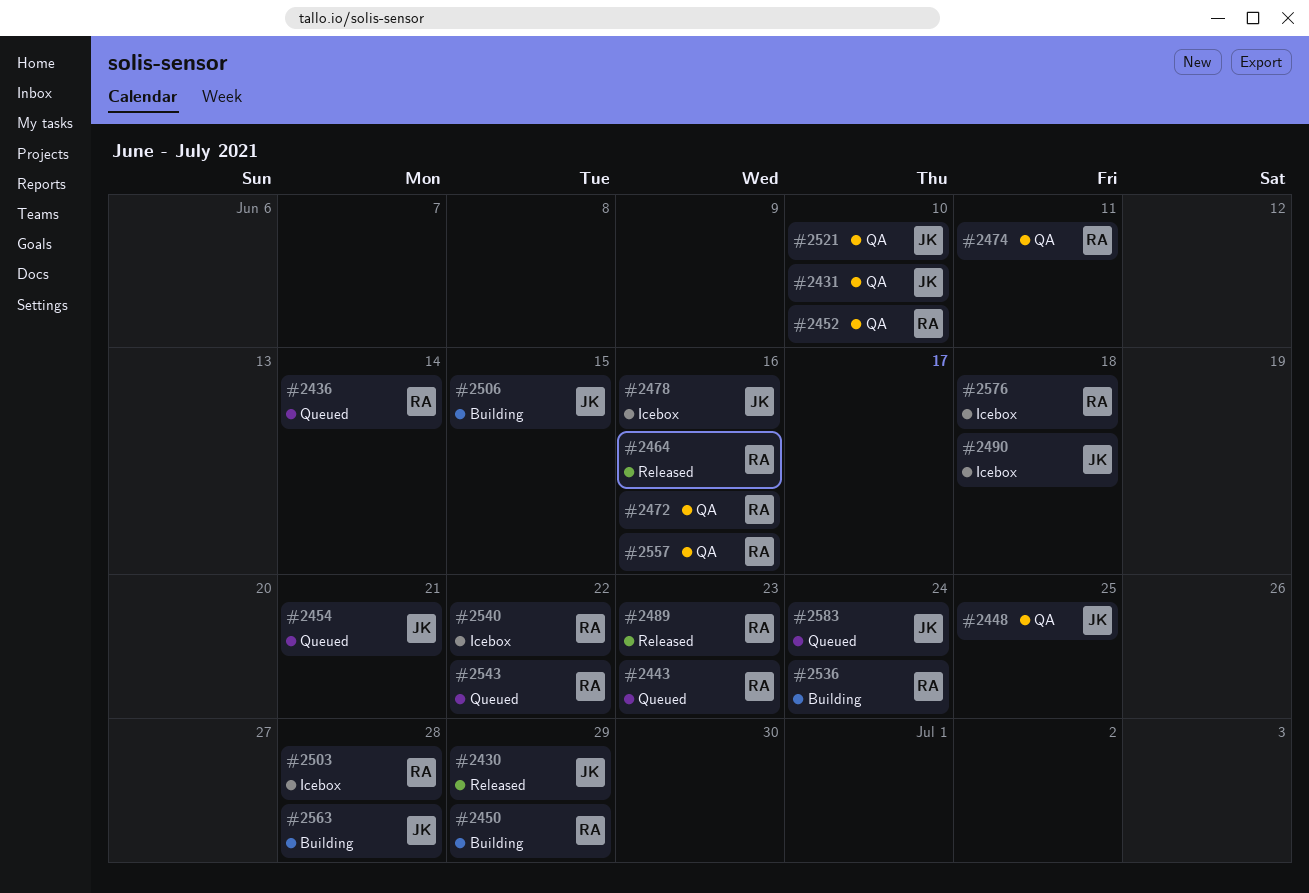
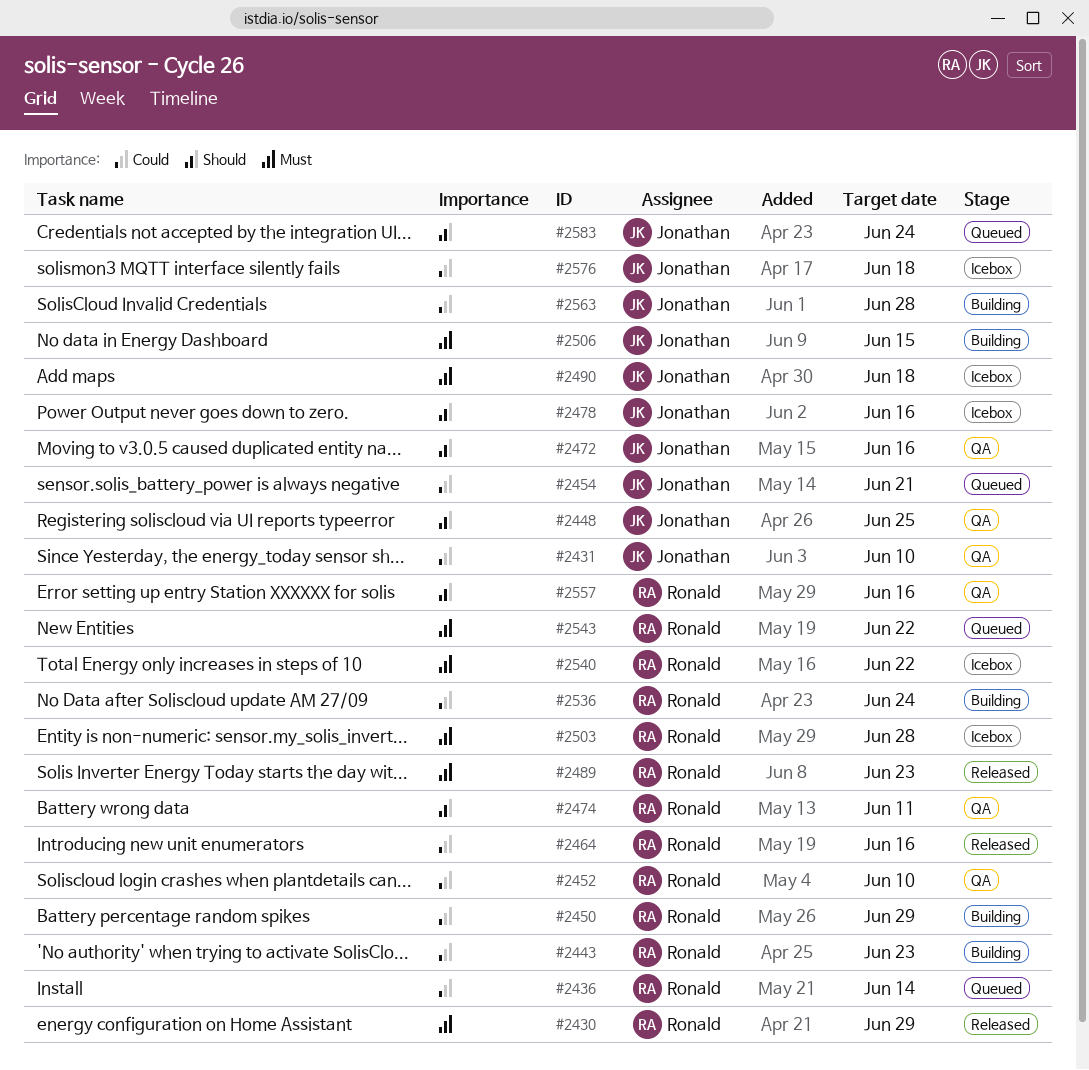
#2430, owner: Jonathan -> Ronald
#2443, status: Queued -> Building
#2472, owner: Ronald -> Jonathan
#2521: present -> none
#2576, owner: Ronald -> Jonathan

